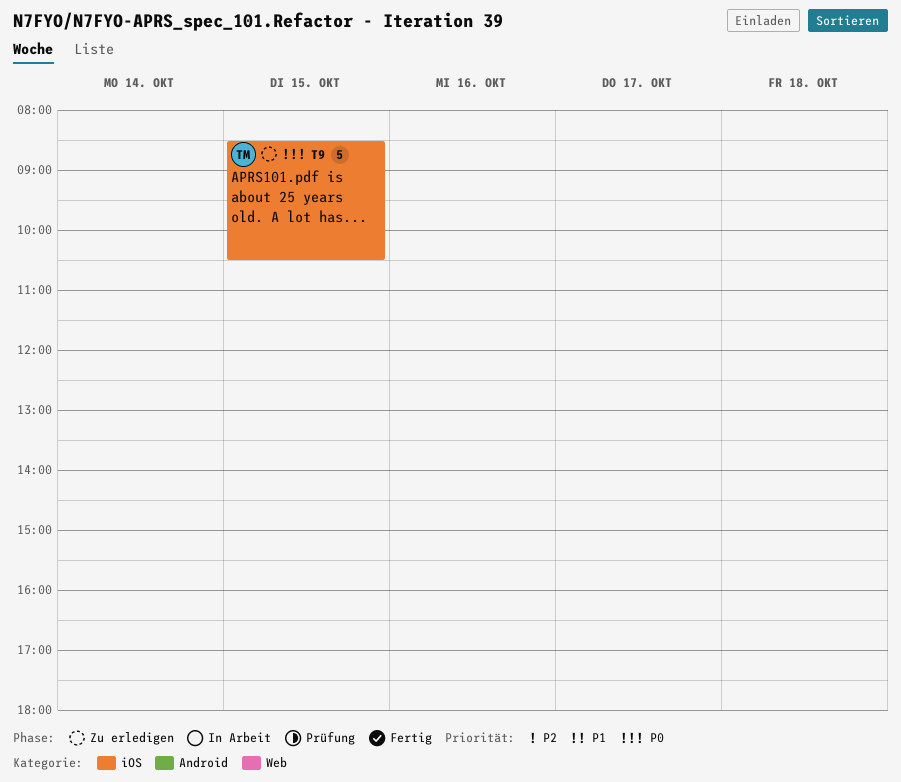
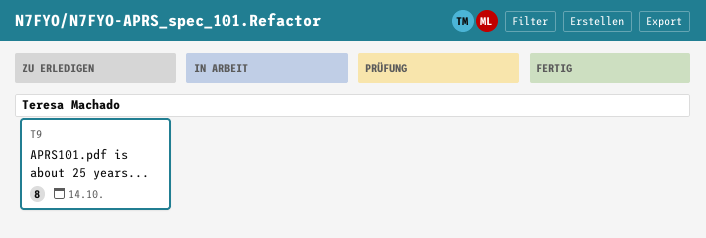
T9, estimate: 5 -> 8
T9, day: Oct 15 -> Oct 14

